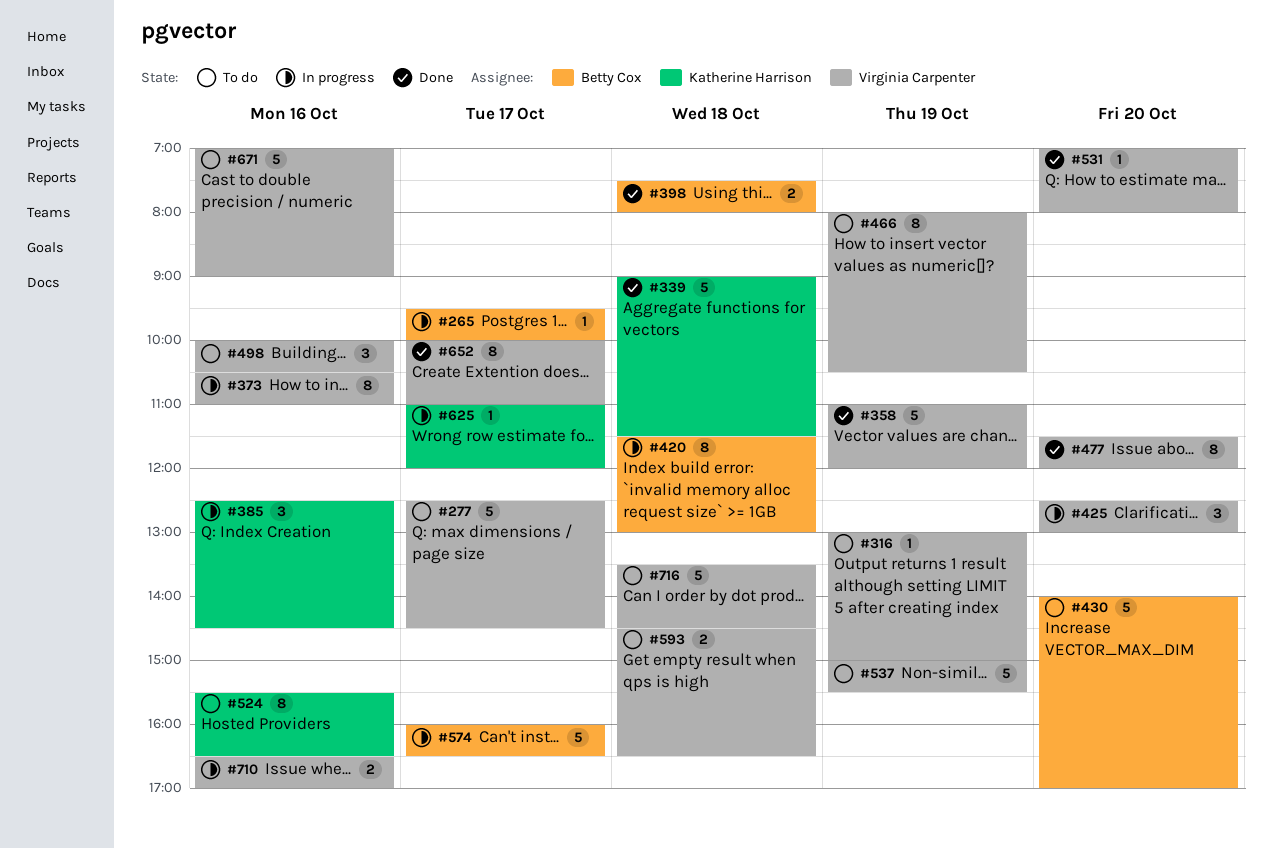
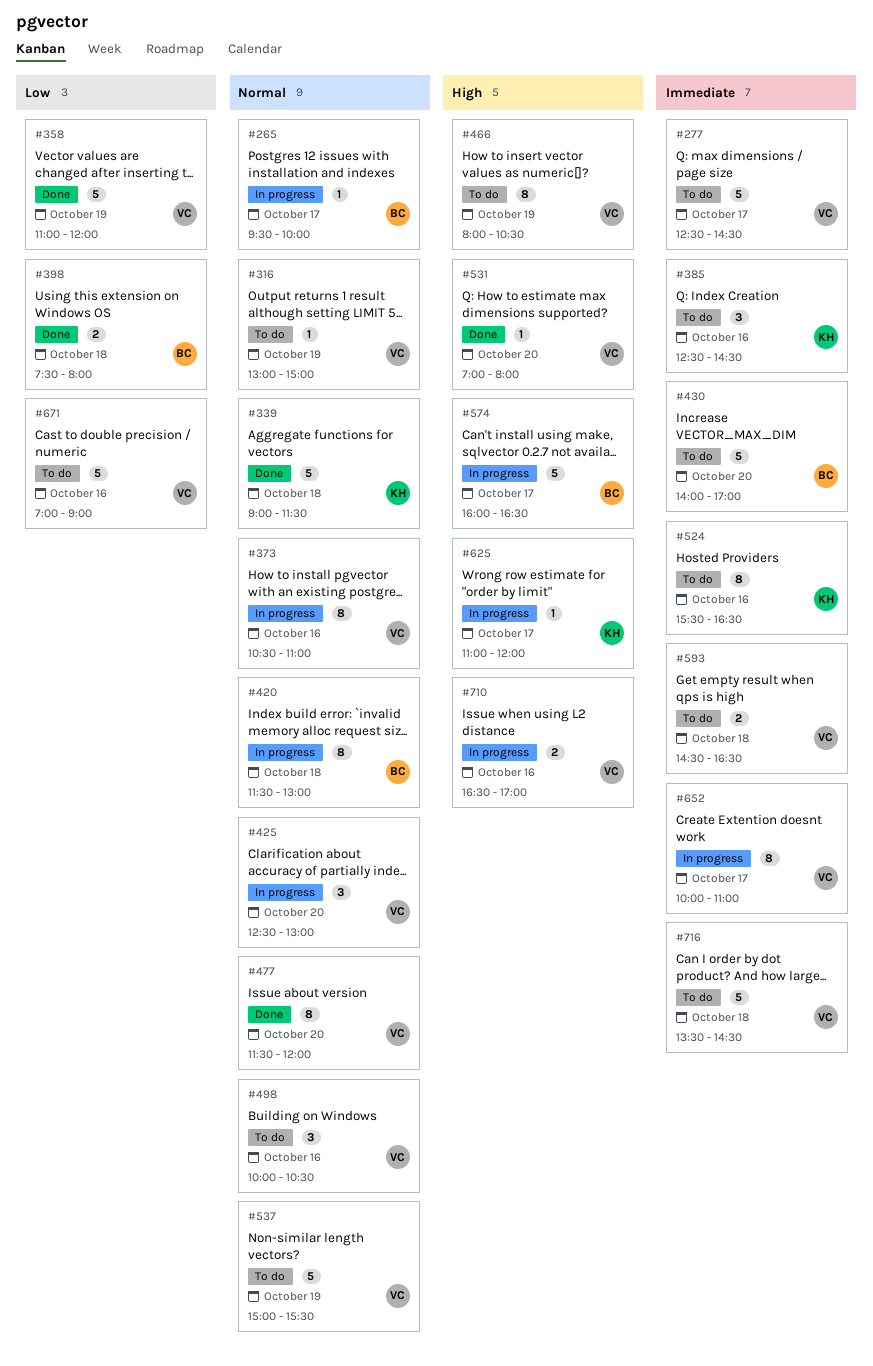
#385, status: In progress -> To do
#652, status: Done -> In progress

